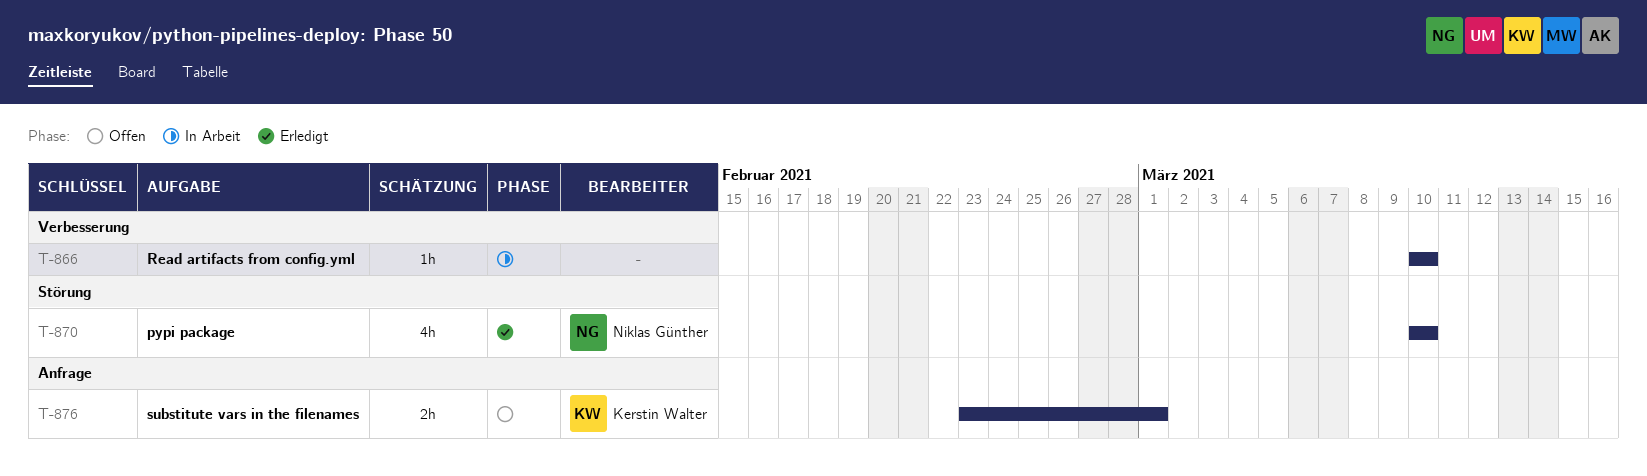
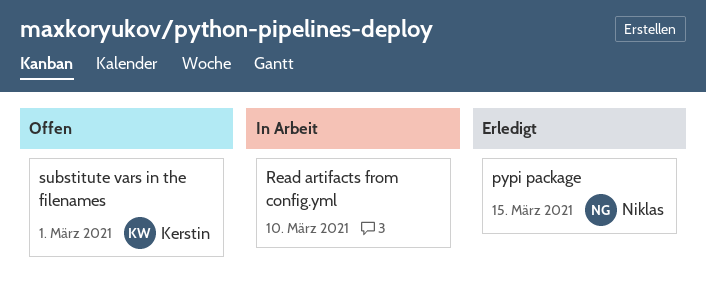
pypi package, due: Mar 10 -> Mar 15

